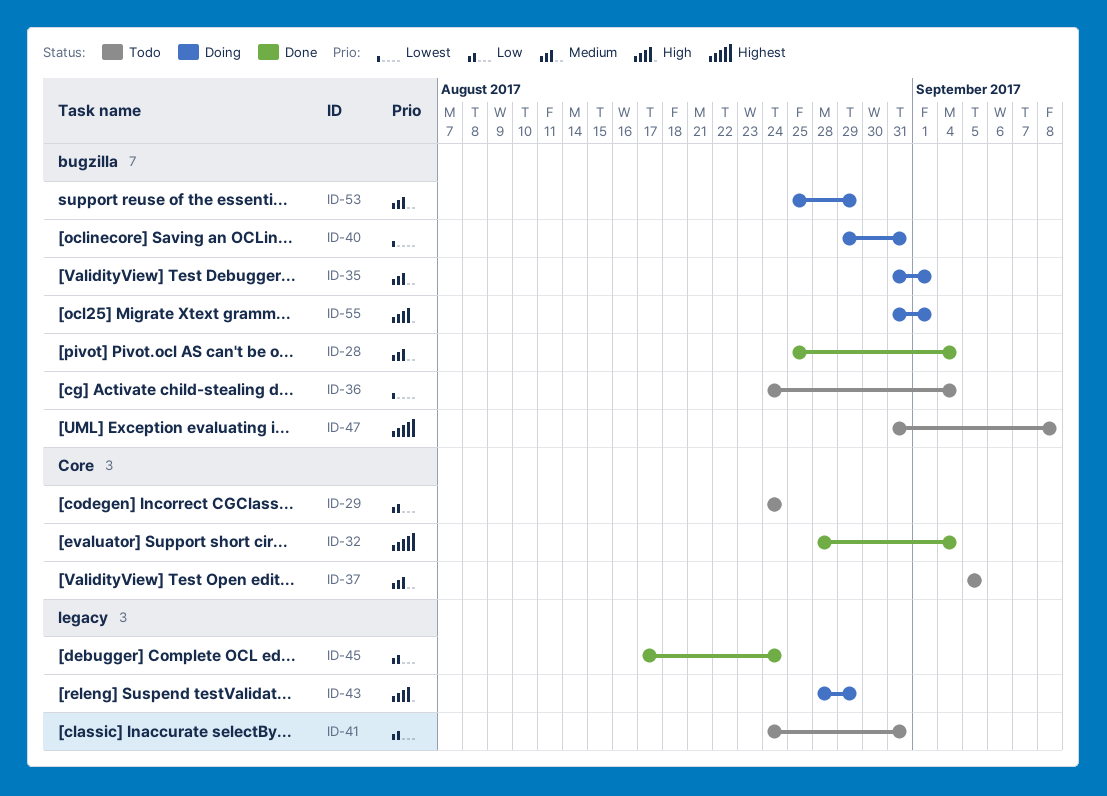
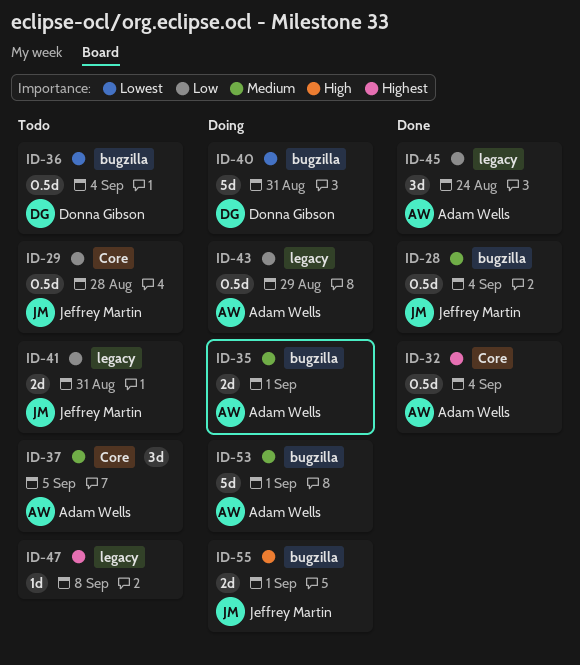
ID-29, due: Aug 24 -> Aug 28
ID-43, priority: High -> Low
ID-47, label: bugzilla -> legacy
ID-53, due: Aug 29 -> Sep 1

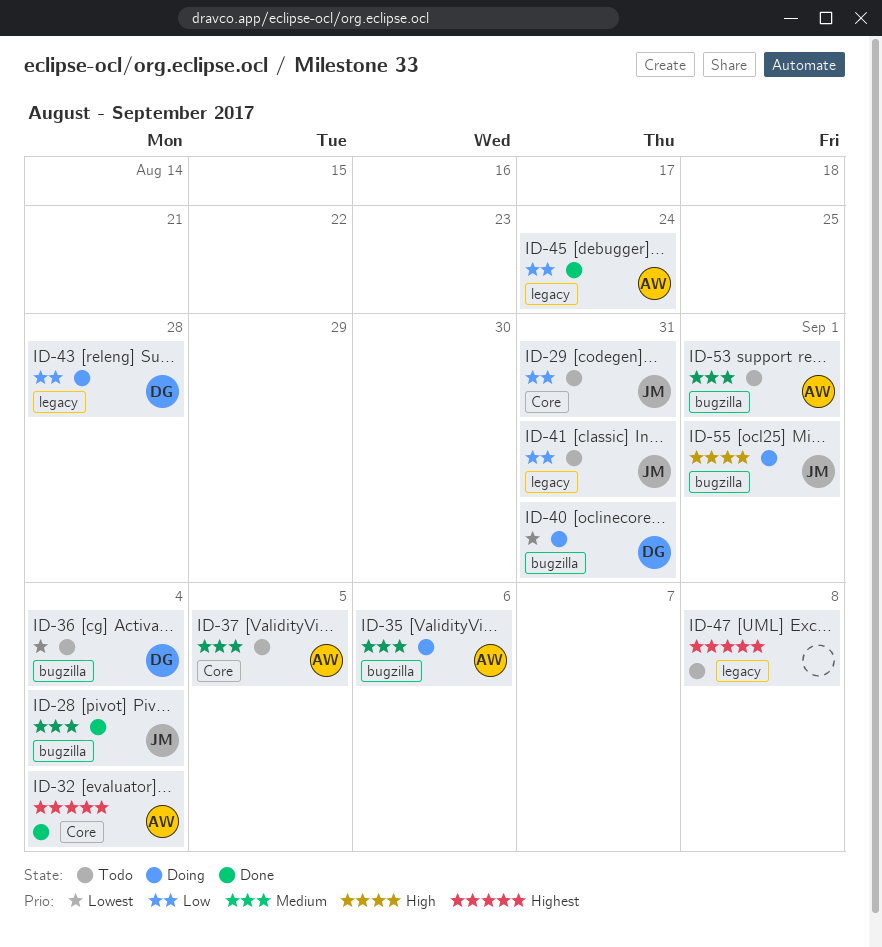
ID-29, due: Aug 28 -> Aug 31
ID-35, due: Sep 1 -> Sep 6
ID-43, owner: Adam Wells -> Donna Gibson
ID-43, due: Aug 29 -> Aug 28
ID-53, status: Doing -> Todo

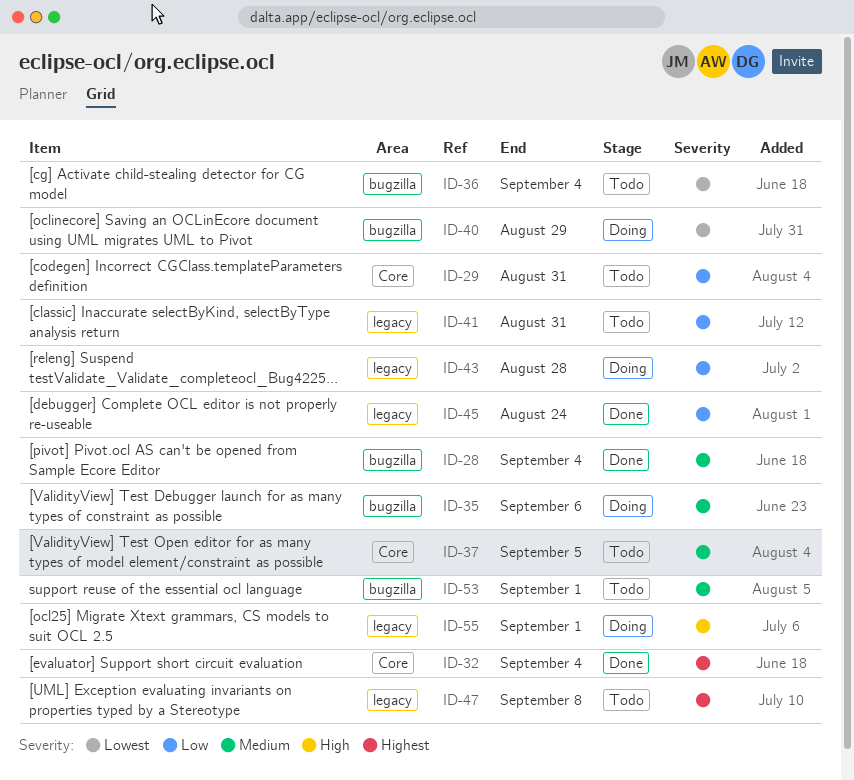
ID-40, due: Aug 31 -> Aug 29
ID-55, label: bugzilla -> legacy

